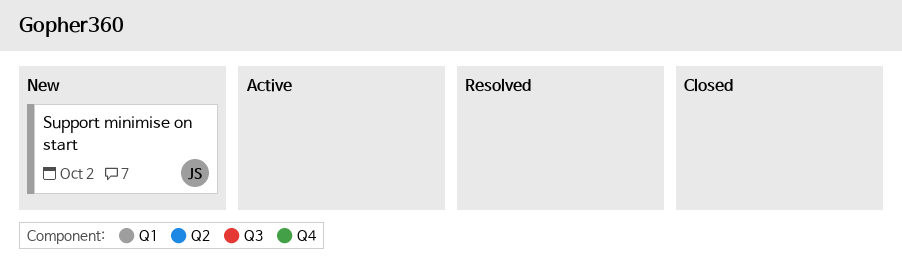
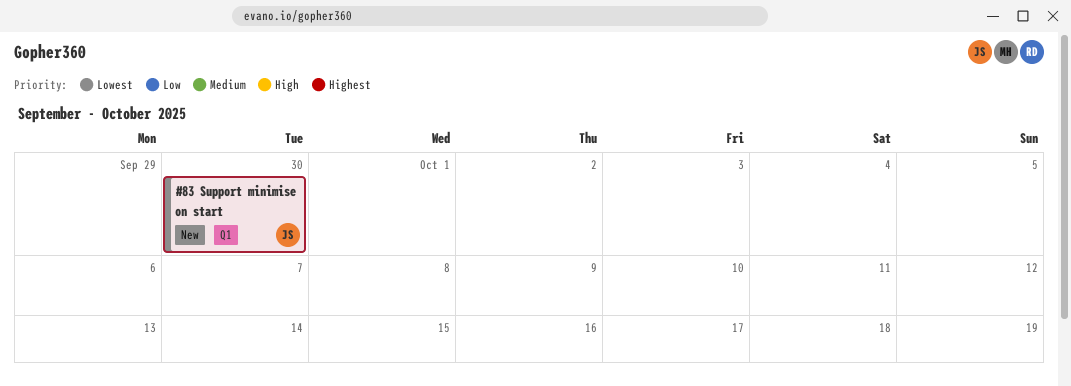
Support minimise on start, due: Oct 2 -> Sep 30

